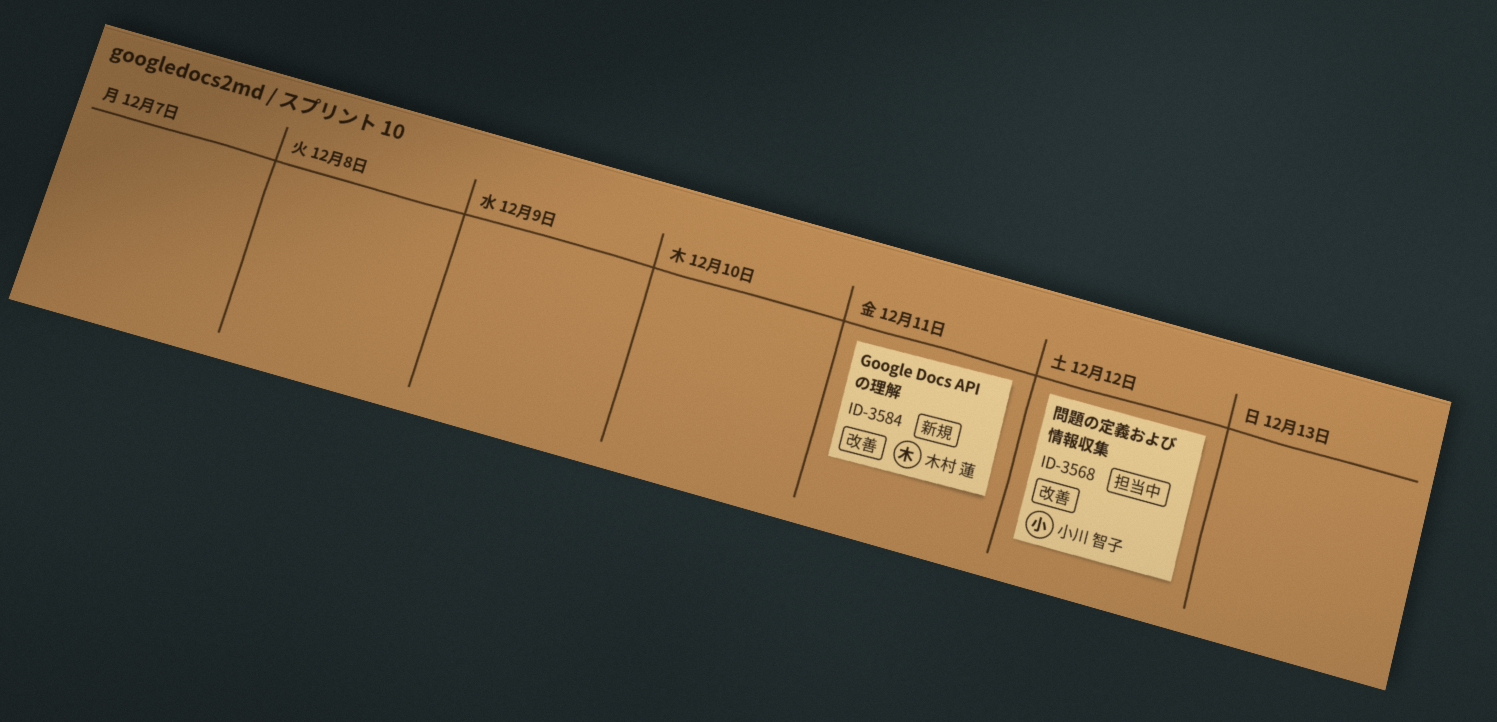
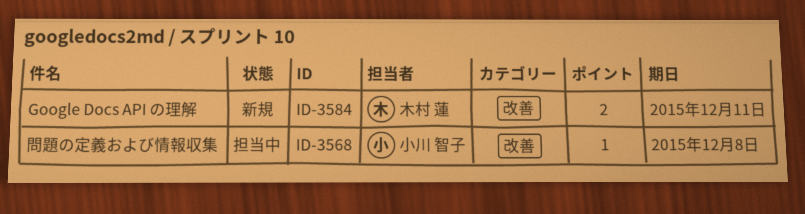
ID-3568, due: Dec 12 -> Dec 8

